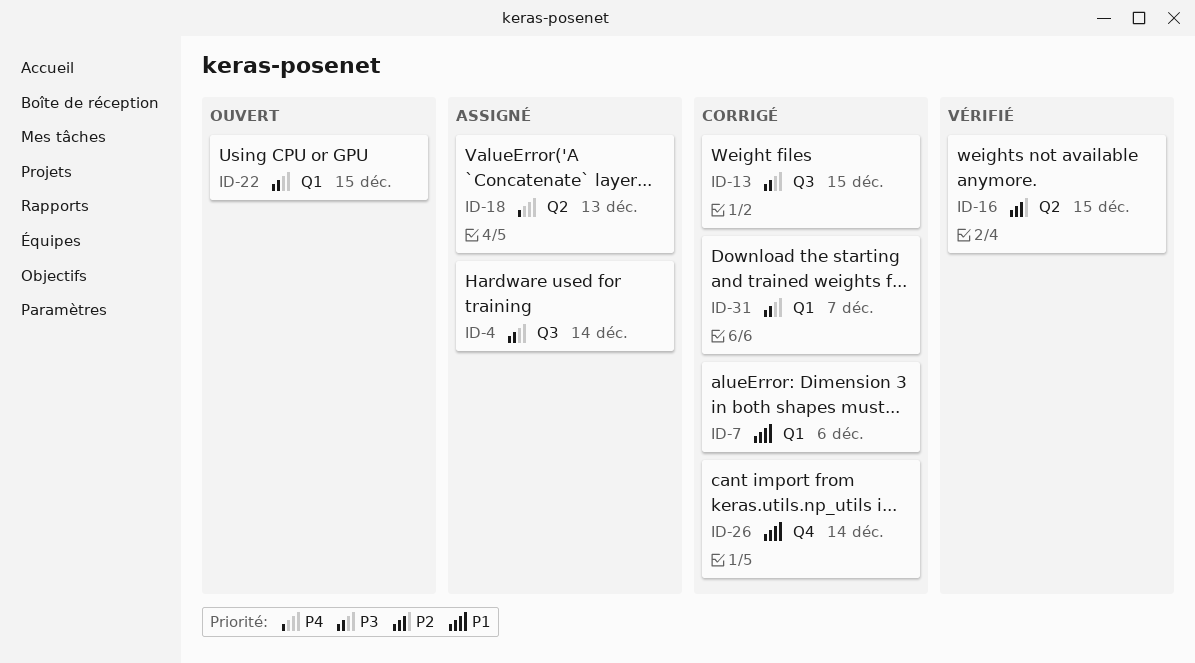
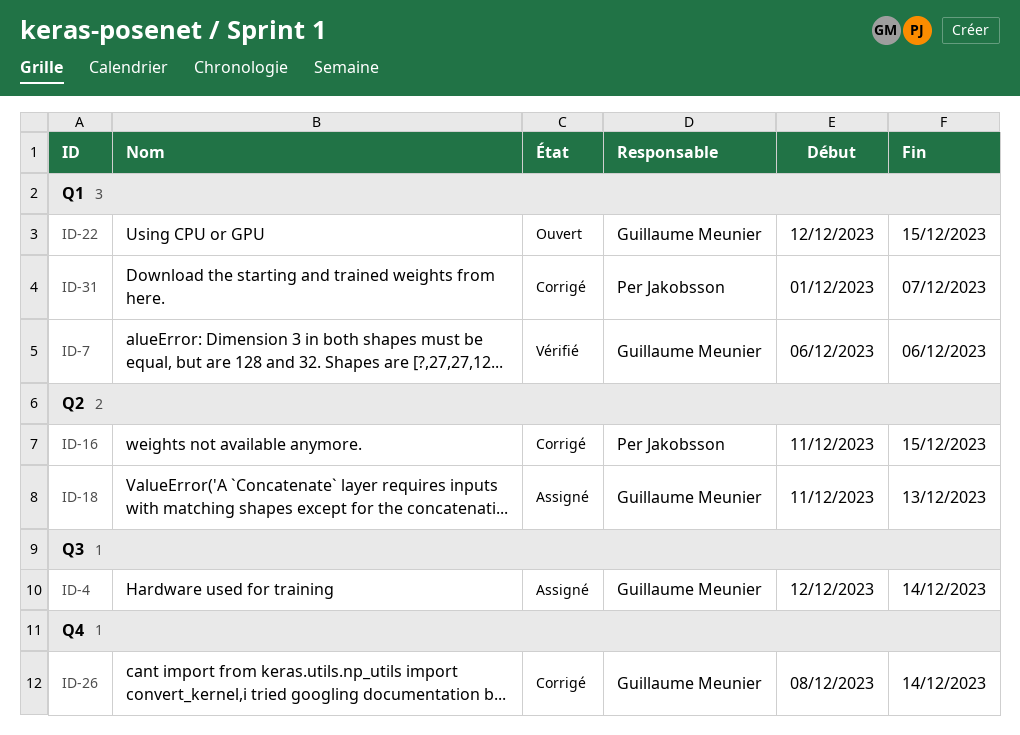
ID-7, status: Corrigé -> Vérifié
ID-13: present -> none
ID-16, status: Vérifié -> Corrigé

